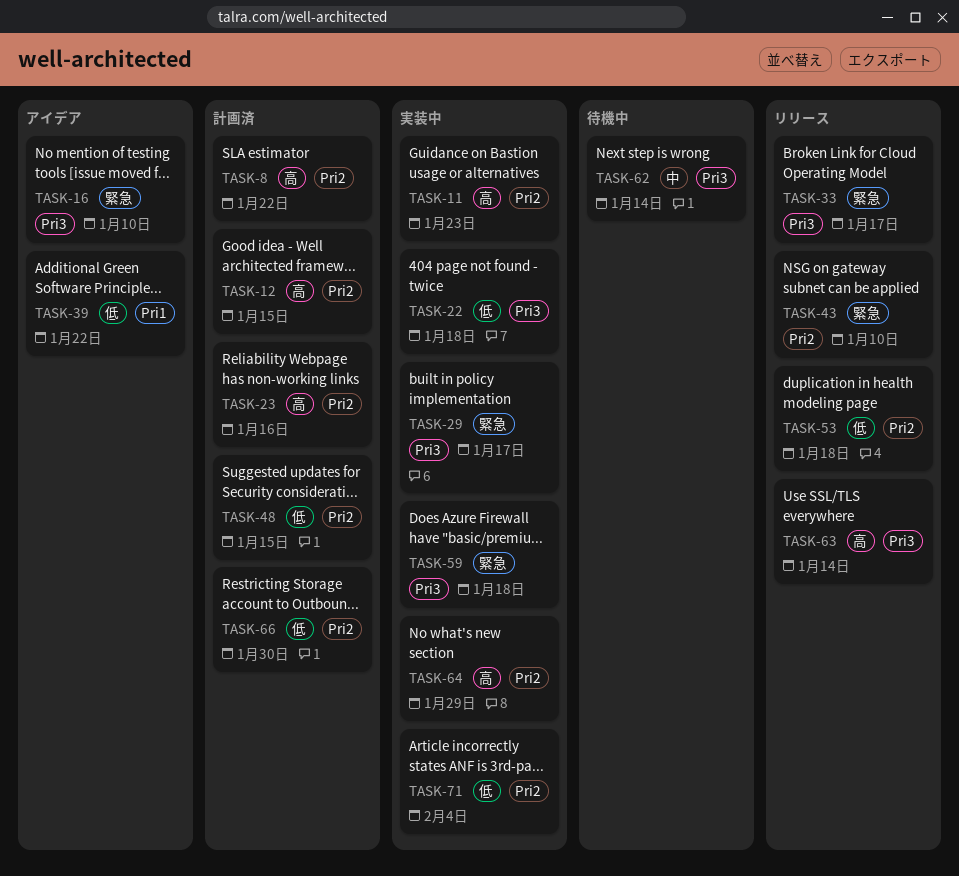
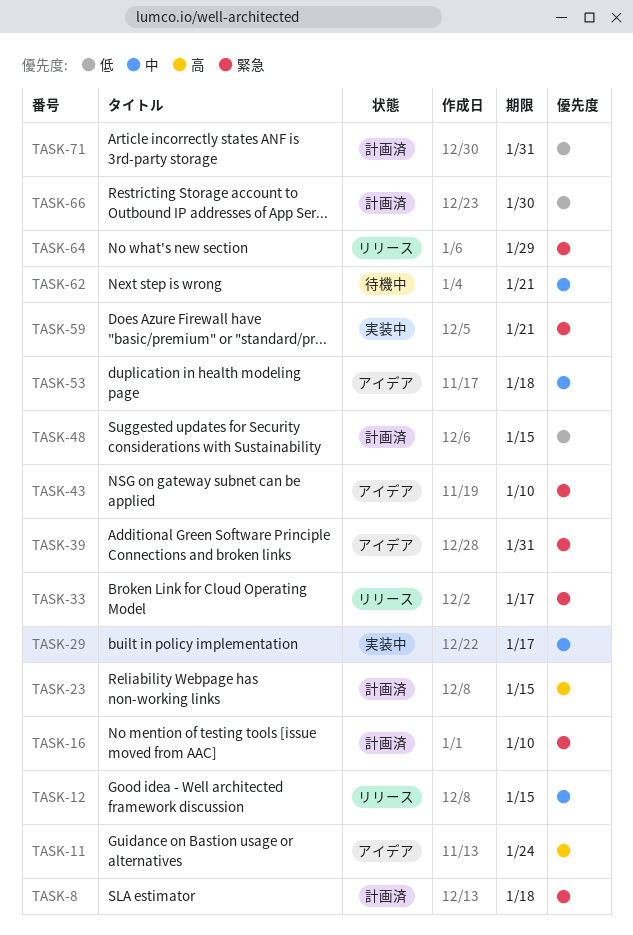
TASK-8, priority: 高 -> 緊急
TASK-8, due: Jan 22 -> Jan 18
TASK-11, status: 実装中 -> アイデア
TASK-11, due: Jan 23 -> Jan 24
TASK-12, status: 計画済 -> リリース
TASK-12, priority: 高 -> 中
TASK-16, status: アイデア -> 計画済
TASK-22: present -> none
TASK-23, due: Jan 16 -> Jan 15
TASK-29, priority: 緊急 -> 中
TASK-39, priority: 低 -> 緊急
TASK-39, due: Jan 22 -> Jan 31
TASK-43, status: リリース -> アイデア
TASK-53, status: リリース -> アイデア
TASK-53, priority: 低 -> 中
TASK-59, due: Jan 18 -> Jan 21
TASK-62, due: Jan 14 -> Jan 21
TASK-63: present -> none
TASK-64, status: 実装中 -> リリース
TASK-64, priority: 高 -> 緊急
TASK-71, status: 実装中 -> 計画済
TASK-71, due: Feb 4 -> Jan 31

